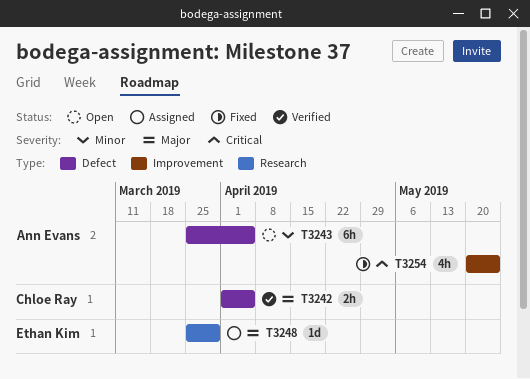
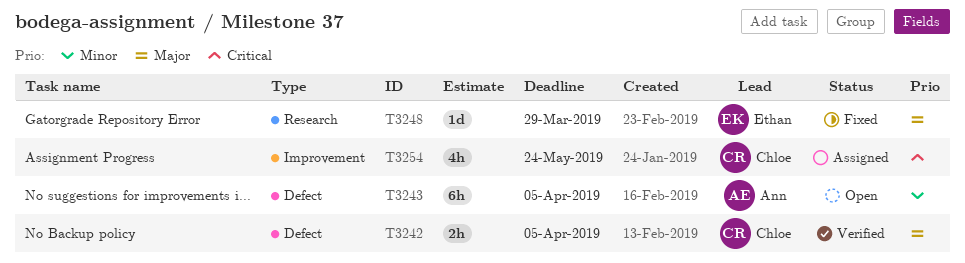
T3248, status: Assigned -> Fixed
T3254, status: Fixed -> Assigned
T3254, owner: Ann Evans -> Chloe Ray

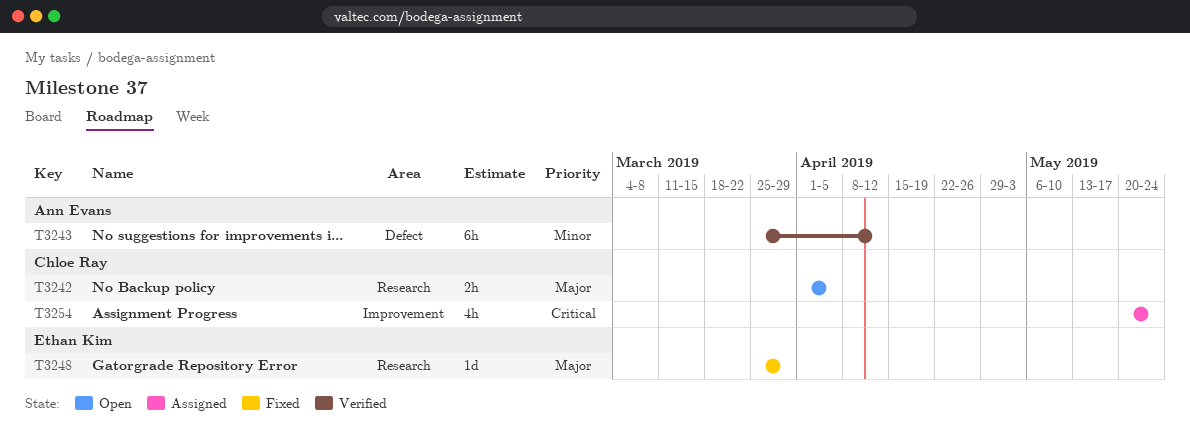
T3242, status: Verified -> Open
T3242, label: Defect -> Research
T3243, status: Open -> Verified
T3243, due: Apr 5 -> Apr 12

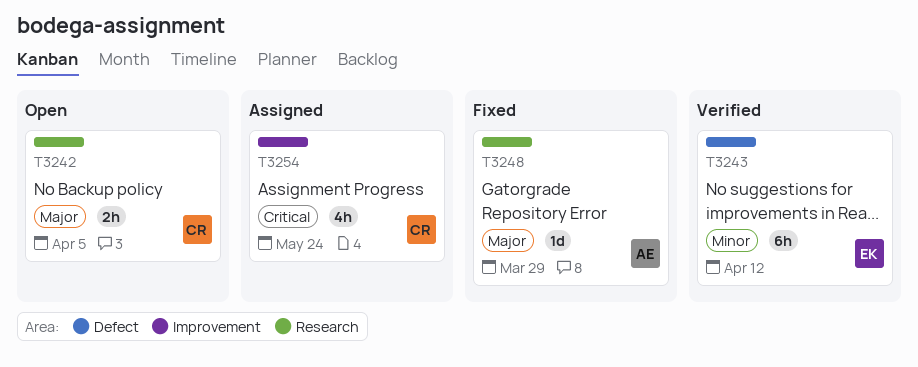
T3243, owner: Ann Evans -> Ethan Kim
T3248, owner: Ethan Kim -> Ann Evans

